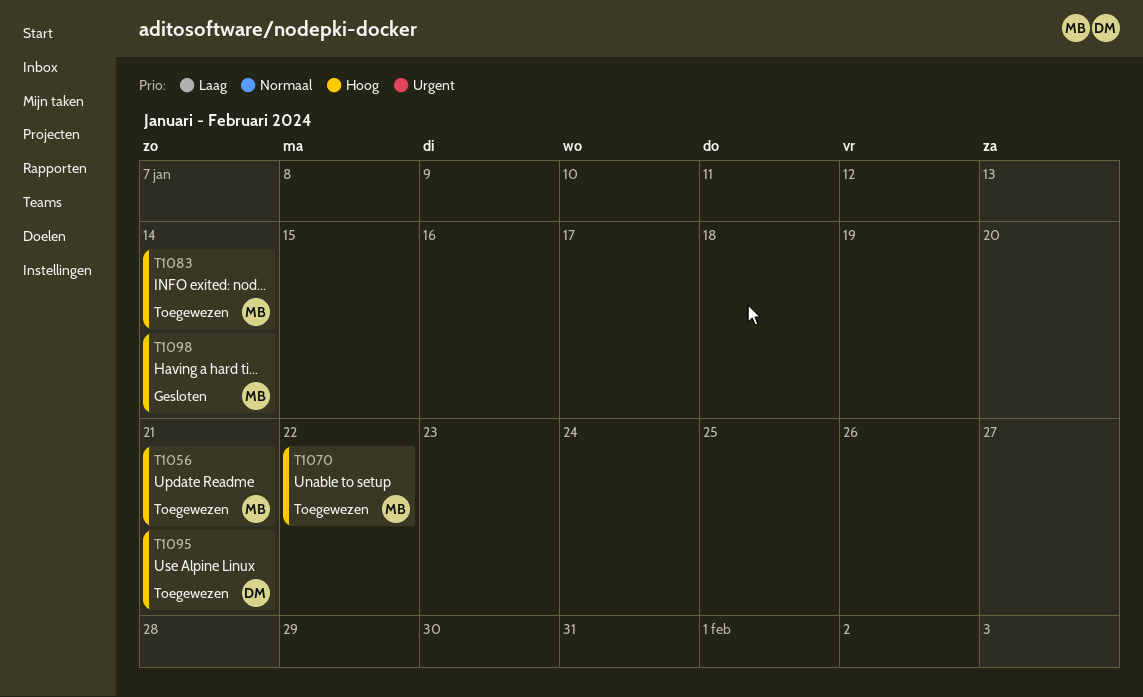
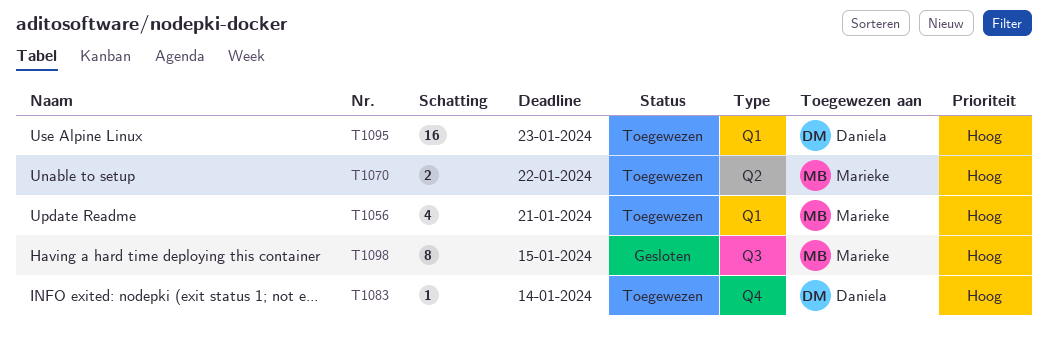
T1083, owner: Marieke -> Daniela
T1095, due: Jan 21 -> Jan 23
T1098, due: Jan 14 -> Jan 15

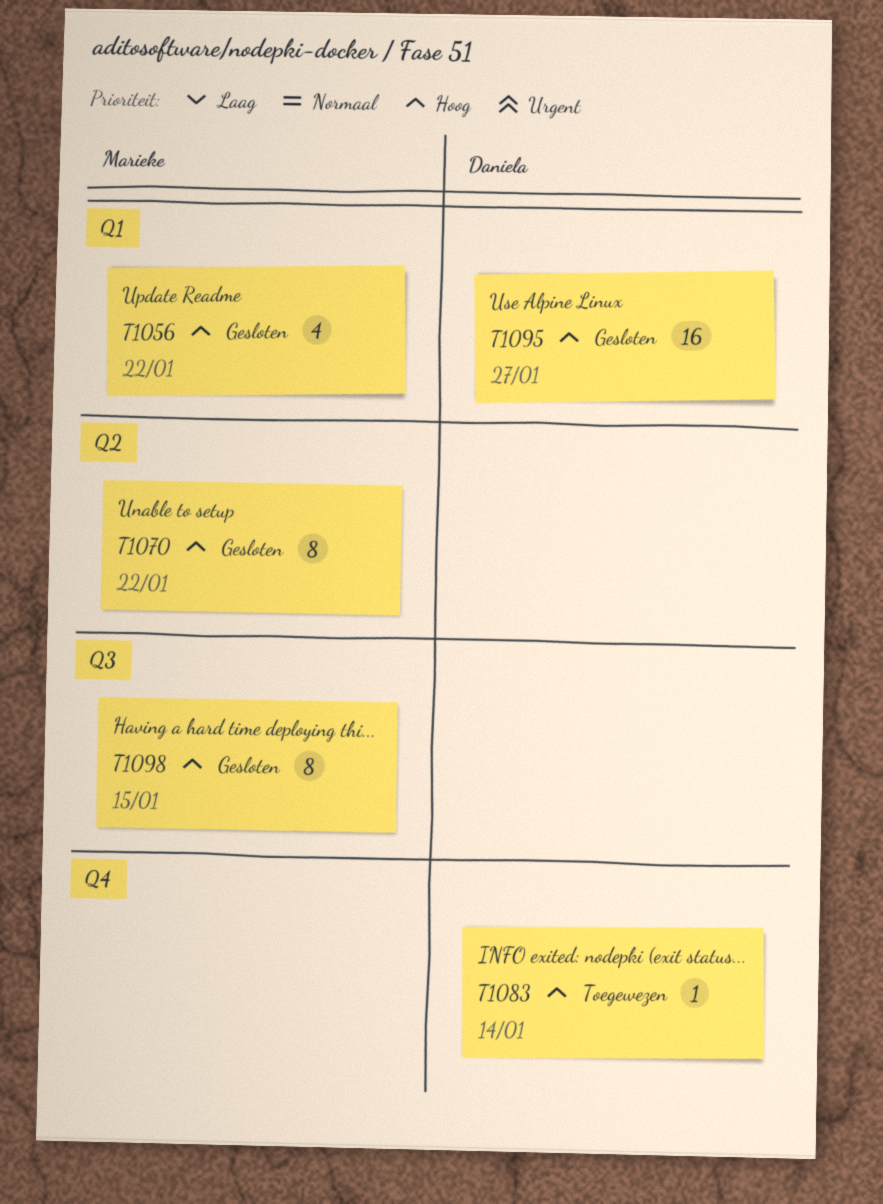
T1056, status: Toegewezen -> Gesloten
T1056, due: Jan 21 -> Jan 22
T1070, status: Toegewezen -> Gesloten
T1070, estimate: 2 -> 8
T1095, status: Toegewezen -> Gesloten
T1095, due: Jan 23 -> Jan 27

